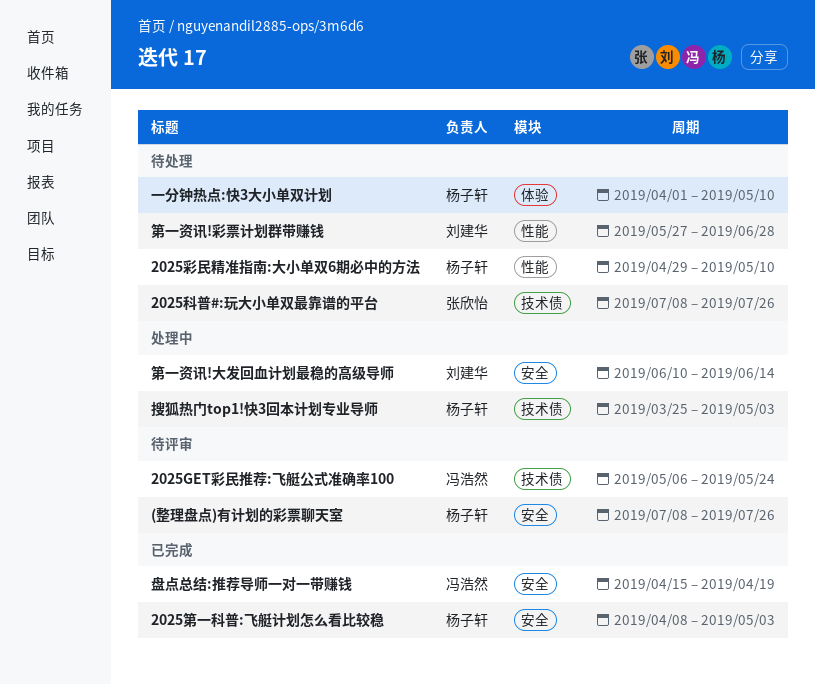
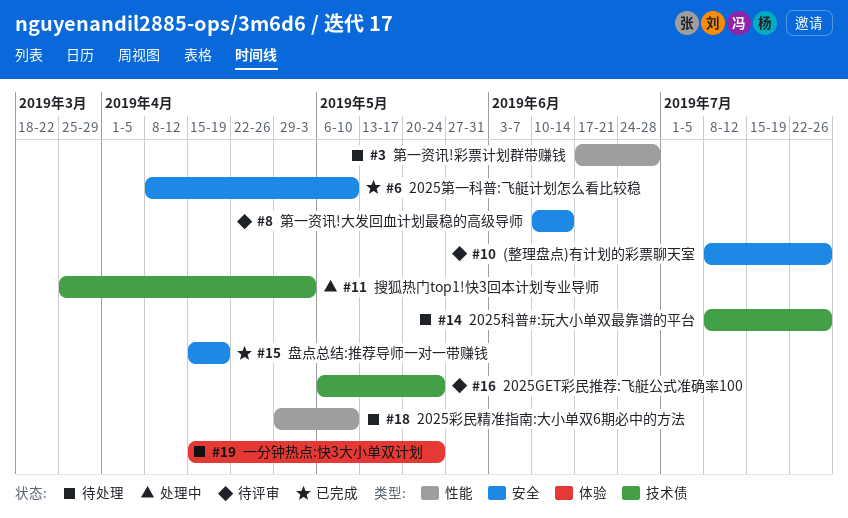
2025第一科普:飞艇计划怎么看比较稳, due: May 3 -> May 10
一分钟热点:快3大小单双计划, start: Apr 1 -> Apr 15
一分钟热点:快3大小单双计划, due: May 10 -> May 24
第一资讯!大发回血计划最稳的高级导师, status: 处理中 -> 待评审
第一资讯!彩票计划群带赚钱, start: May 27 -> Jun 17

